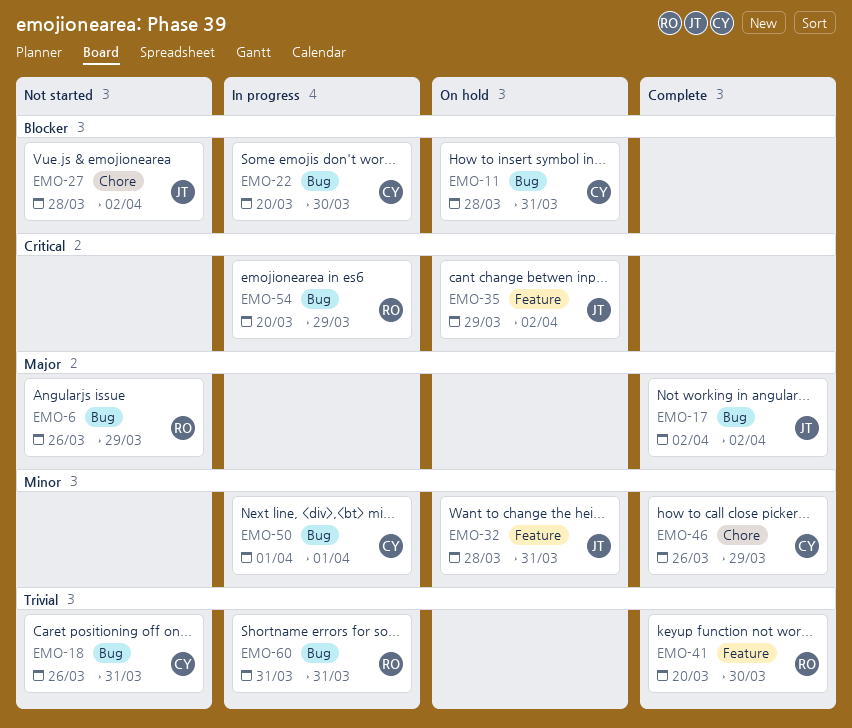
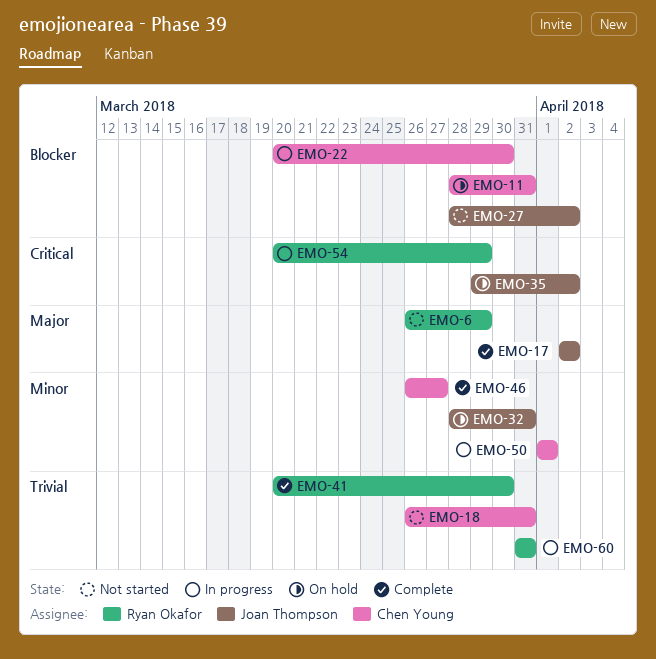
EMO-46, due: Mar 29 -> Mar 27

